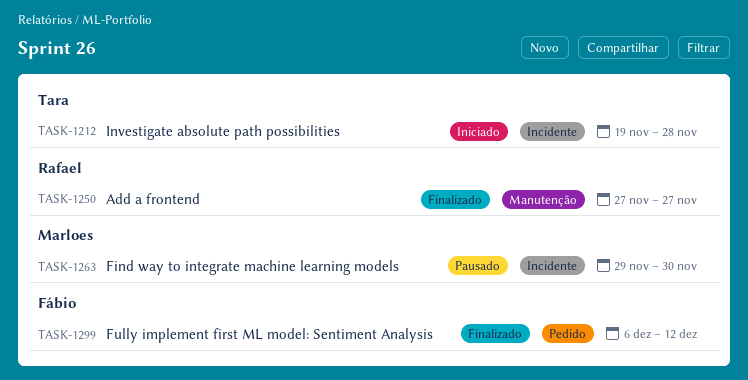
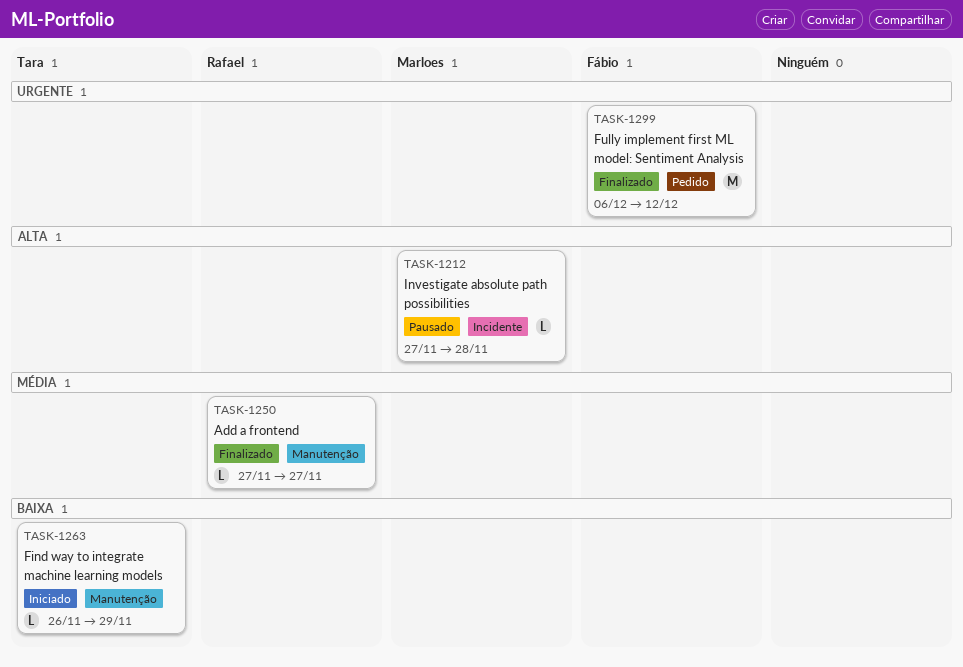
TASK-1212, status: Iniciado -> Pausado
TASK-1212, owner: Tara -> Marloes
TASK-1212, start: Nov 19 -> Nov 27
TASK-1263, status: Pausado -> Iniciado
TASK-1263, owner: Marloes -> Tara
TASK-1263, label: Incidente -> Manutenção
TASK-1263, start: Nov 29 -> Nov 26
TASK-1263, due: Nov 30 -> Nov 29

